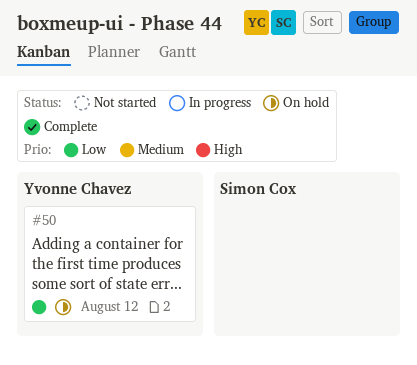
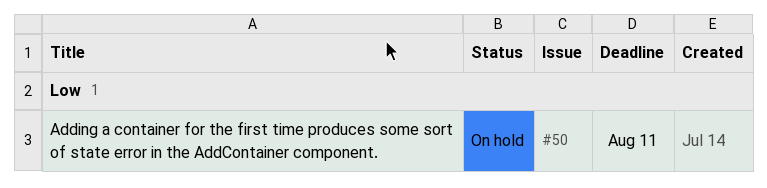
#50, due: Aug 12 -> Aug 11

